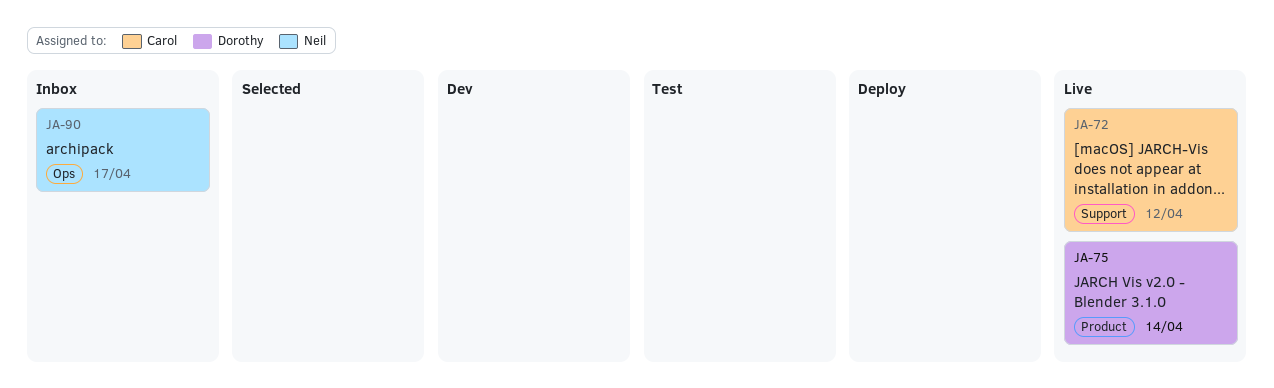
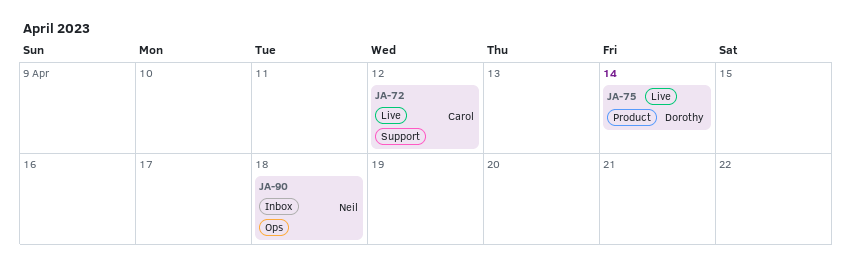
JA-90, due: Apr 17 -> Apr 18

